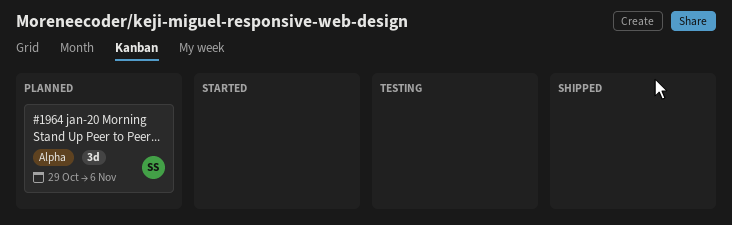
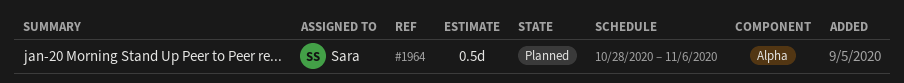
#1964, estimate: 3d -> 0.5d
#1964, start: Oct 29 -> Oct 28

